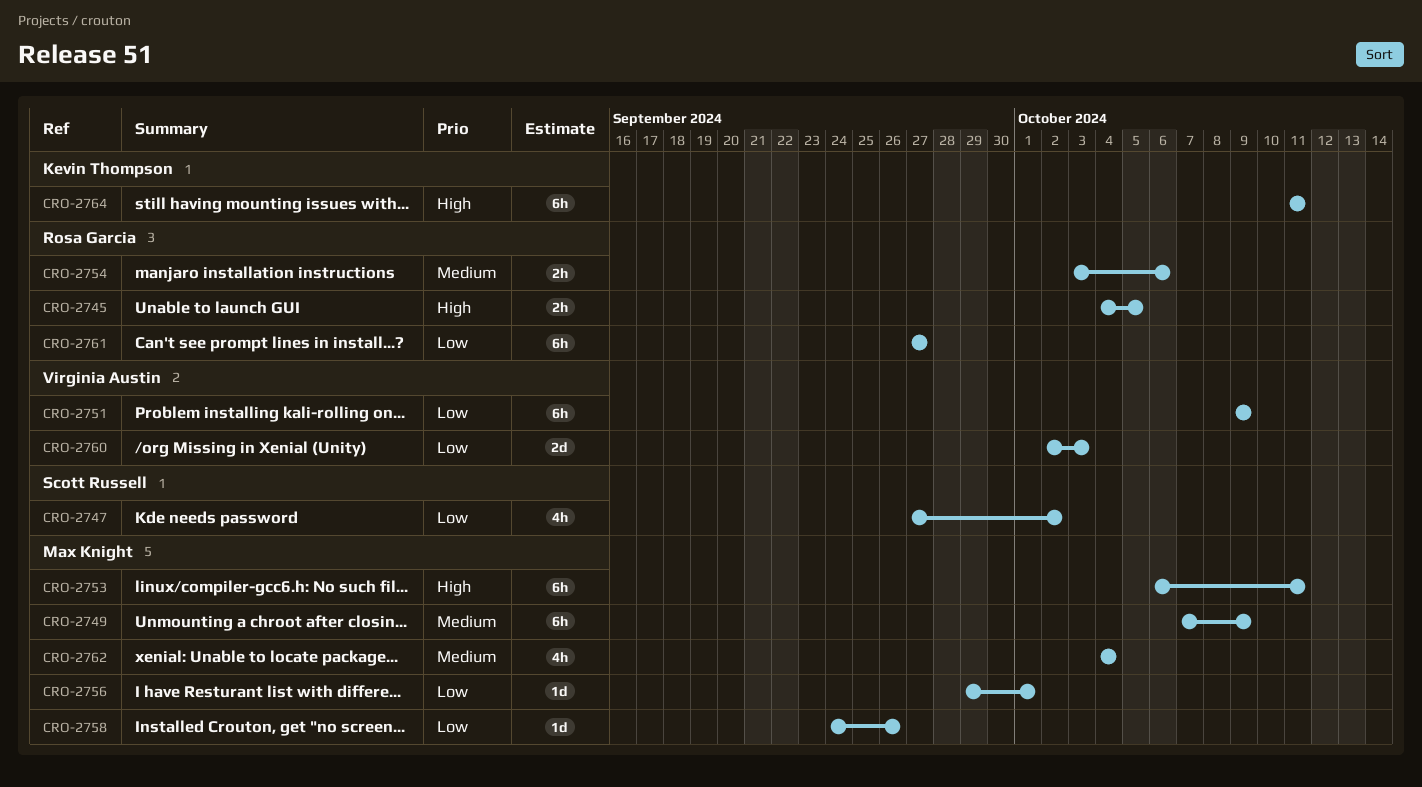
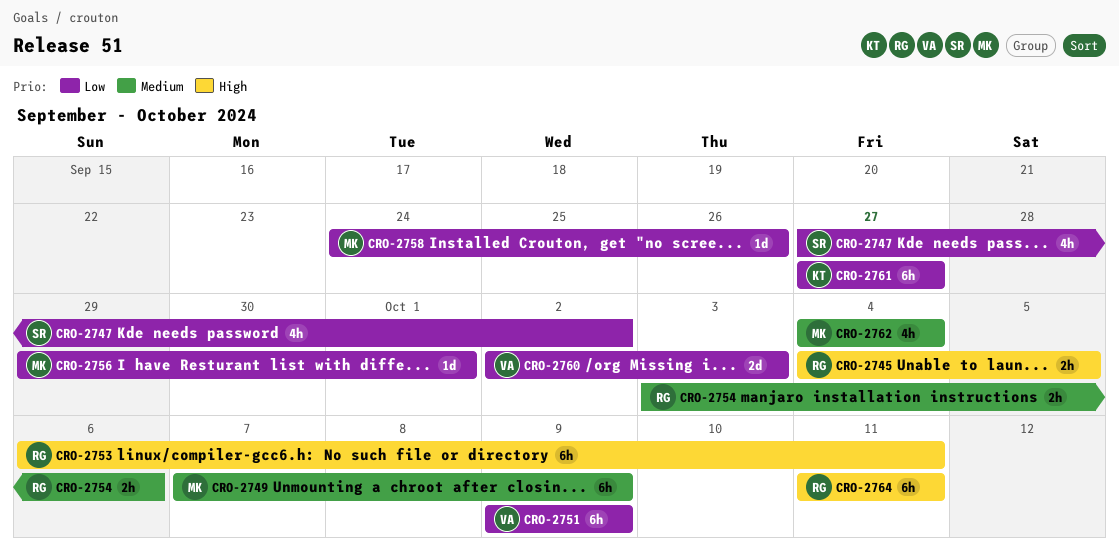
CRO-2753, owner: Max Knight -> Rosa Garcia
CRO-2761, owner: Rosa Garcia -> Kevin Thompson
CRO-2764, owner: Kevin Thompson -> Rosa Garcia

